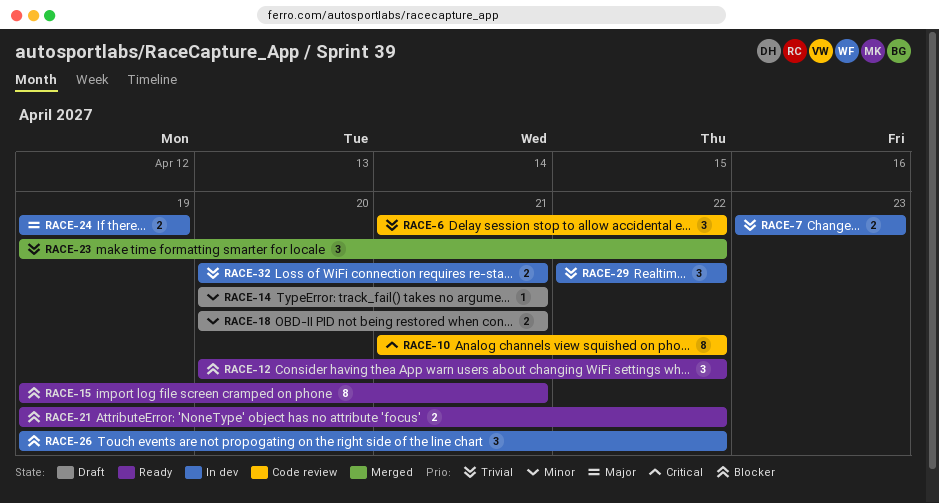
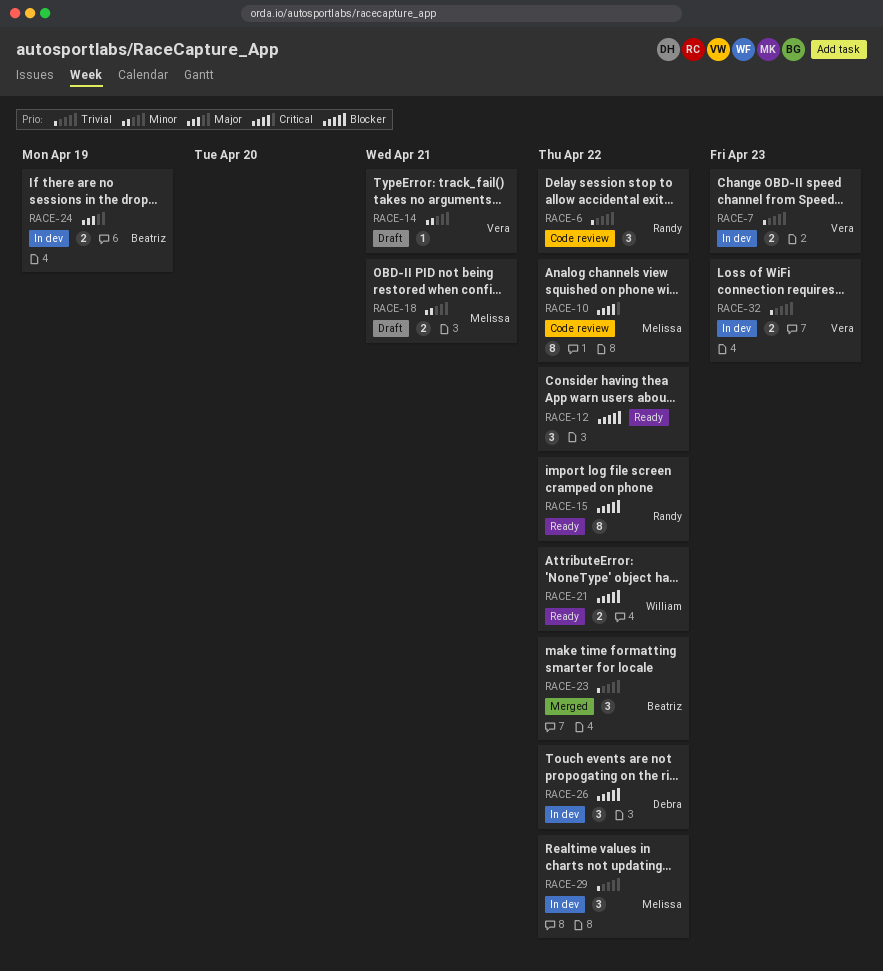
RACE-15, due: Apr 21 -> Apr 22
RACE-32, due: Apr 21 -> Apr 23

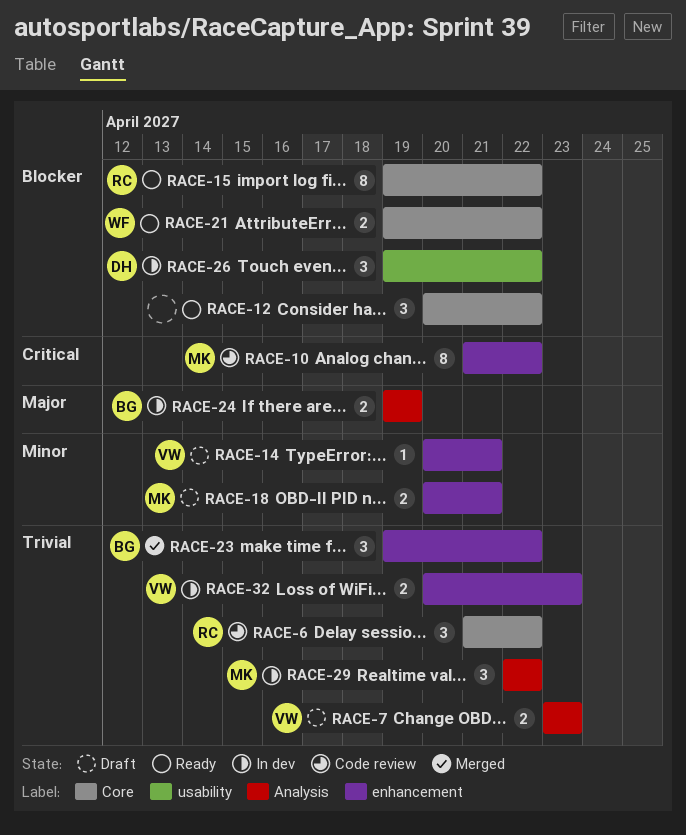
RACE-7, status: In dev -> Draft

